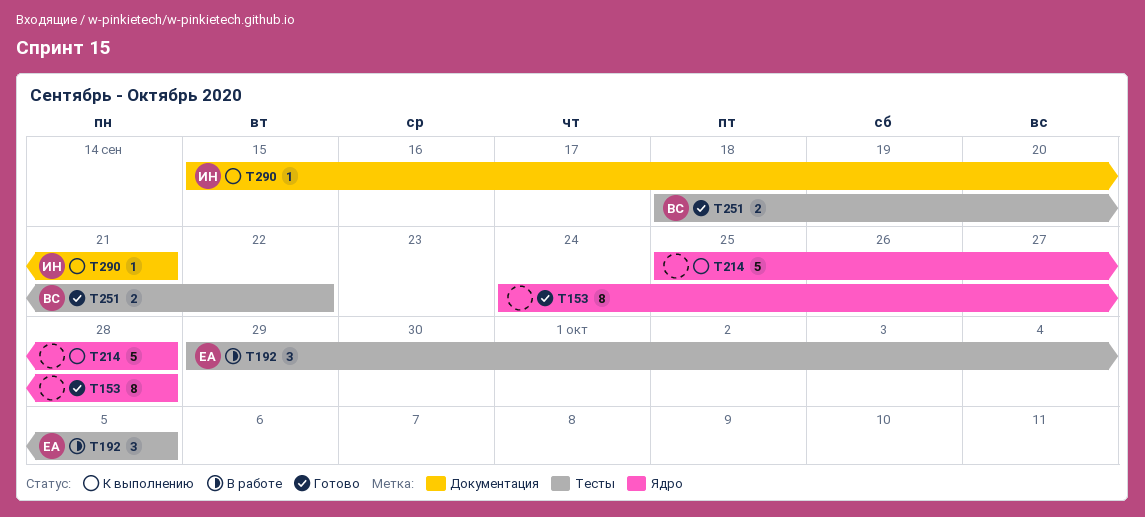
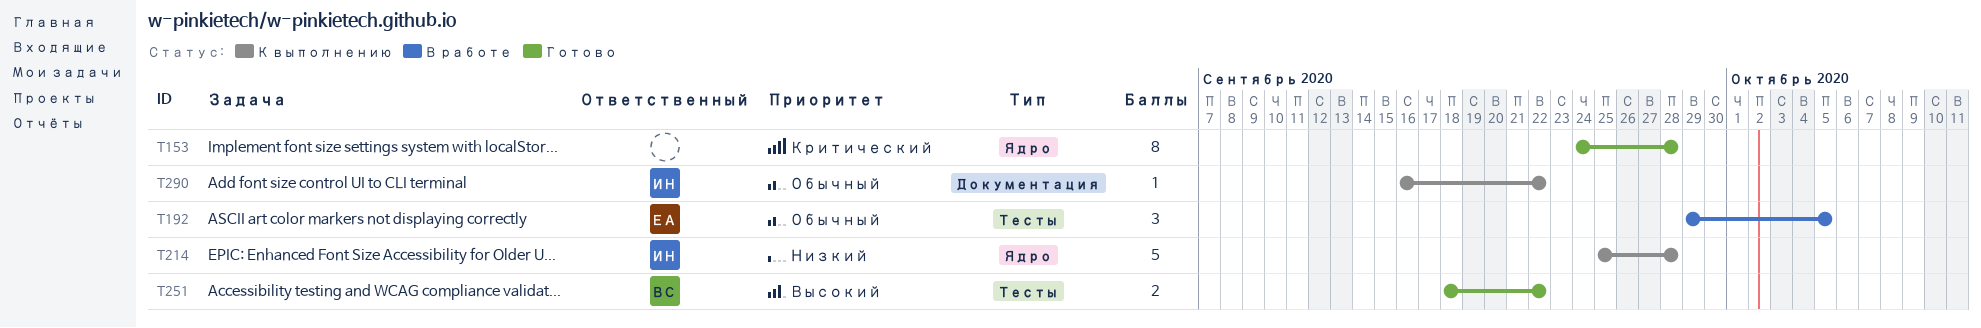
T214, owner: none -> ИН
T290, start: Sep 15 -> Sep 16
T290, due: Sep 21 -> Sep 22

